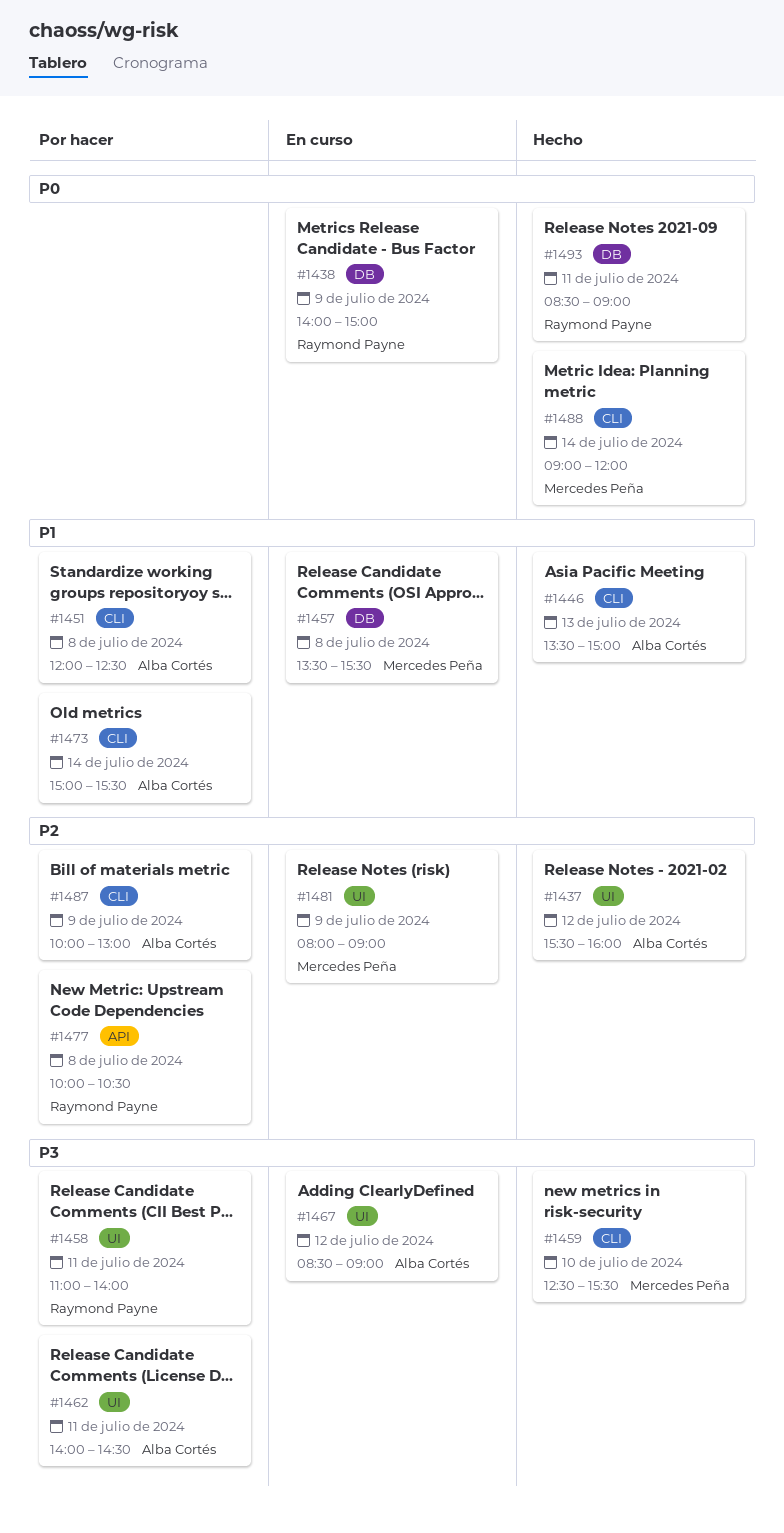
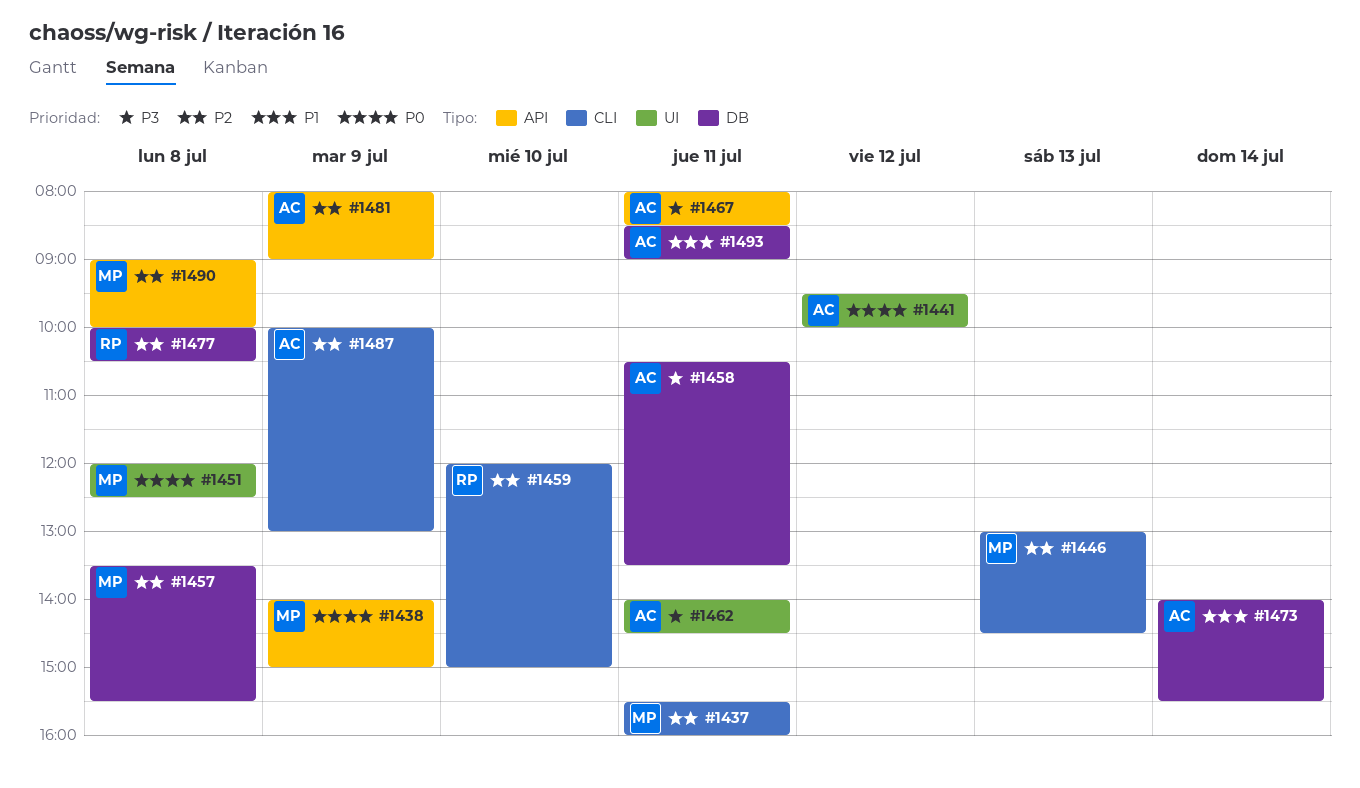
#1437, owner: Alba Cortés -> Mercedes Peña
#1437, label: UI -> CLI
#1437, day: Jul 12 -> Jul 11
#1438, owner: Raymond Payne -> Mercedes Peña
#1438, label: DB -> API
#1441: none -> present
#1446, owner: Alba Cortés -> Mercedes Peña
#1446, priority: P1 -> P2
#1446, begins: 13:30 -> 13:00
#1446, ends: 15:00 -> 14:30
#1451, owner: Alba Cortés -> Mercedes Peña
#1451, priority: P1 -> P0
#1451, label: CLI -> UI
#1457, priority: P1 -> P2
#1458, owner: Raymond Payne -> Alba Cortés
#1458, label: UI -> DB
#1458, begins: 11:00 -> 10:30
#1458, ends: 14:00 -> 13:30
#1459, owner: Mercedes Peña -> Raymond Payne
#1459, priority: P3 -> P2
#1459, begins: 12:30 -> 12:00
#1459, ends: 15:30 -> 15:00
#1467, label: UI -> API
#1467, day: Jul 12 -> Jul 11
#1467, begins: 08:30 -> 08:00
#1467, ends: 09:00 -> 08:30
#1473, label: CLI -> DB
#1473, begins: 15:00 -> 14:00
#1477, label: API -> DB
#1481, owner: Mercedes Peña -> Alba Cortés
#1481, label: UI -> API
#1488: present -> none
#1490: none -> present
#1493, owner: Raymond Payne -> Alba Cortés
#1493, priority: P0 -> P1

